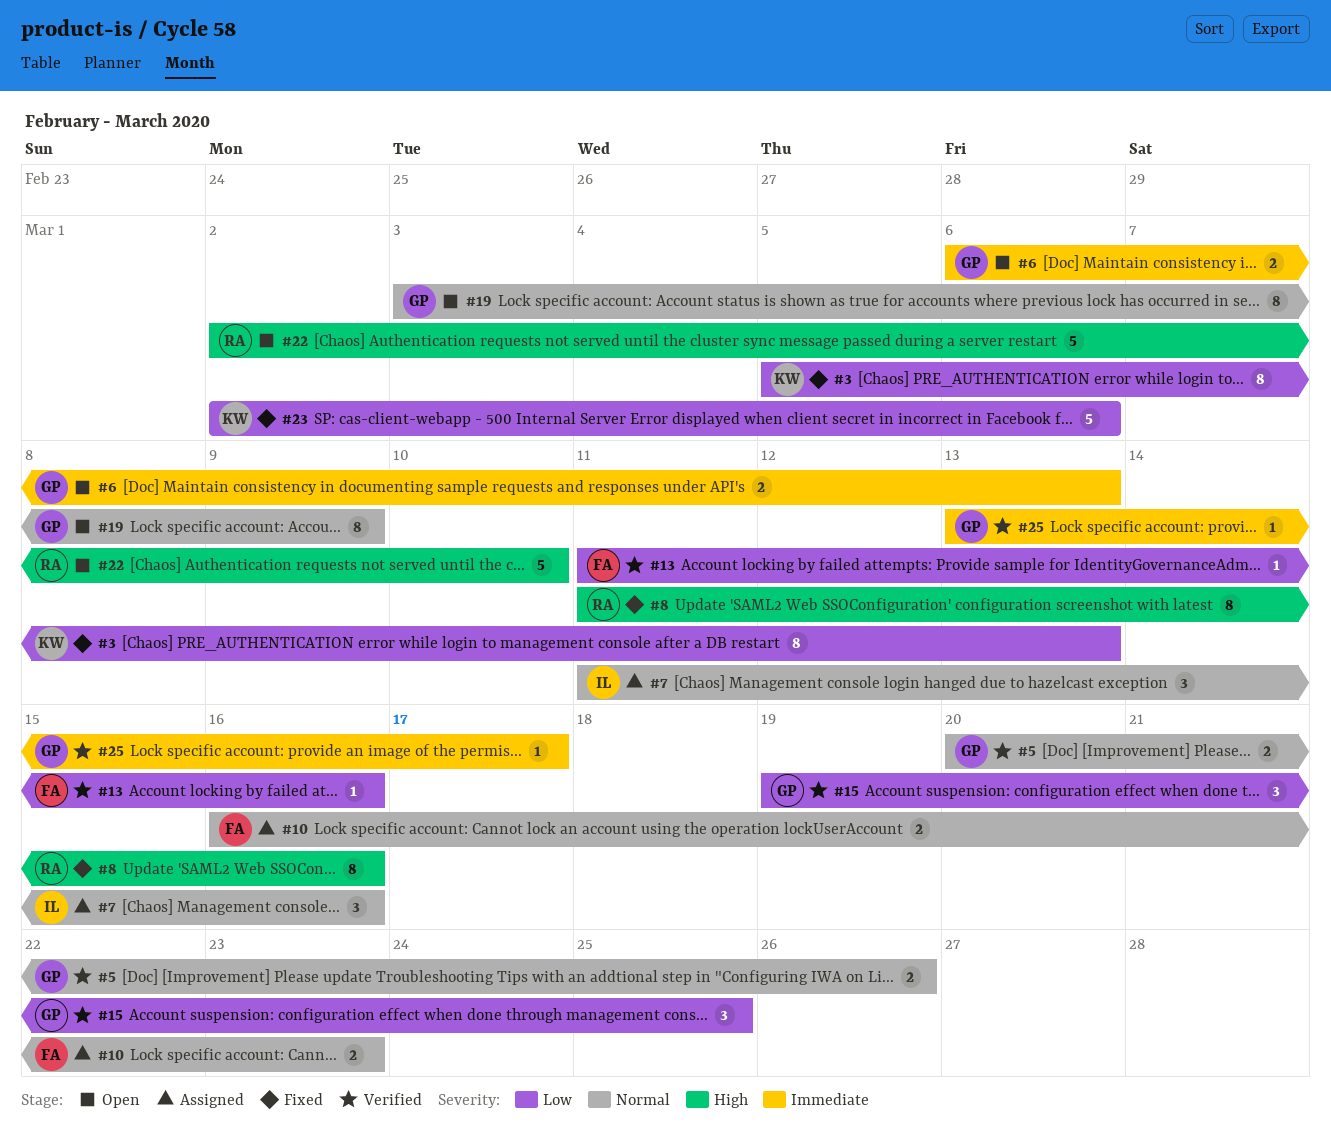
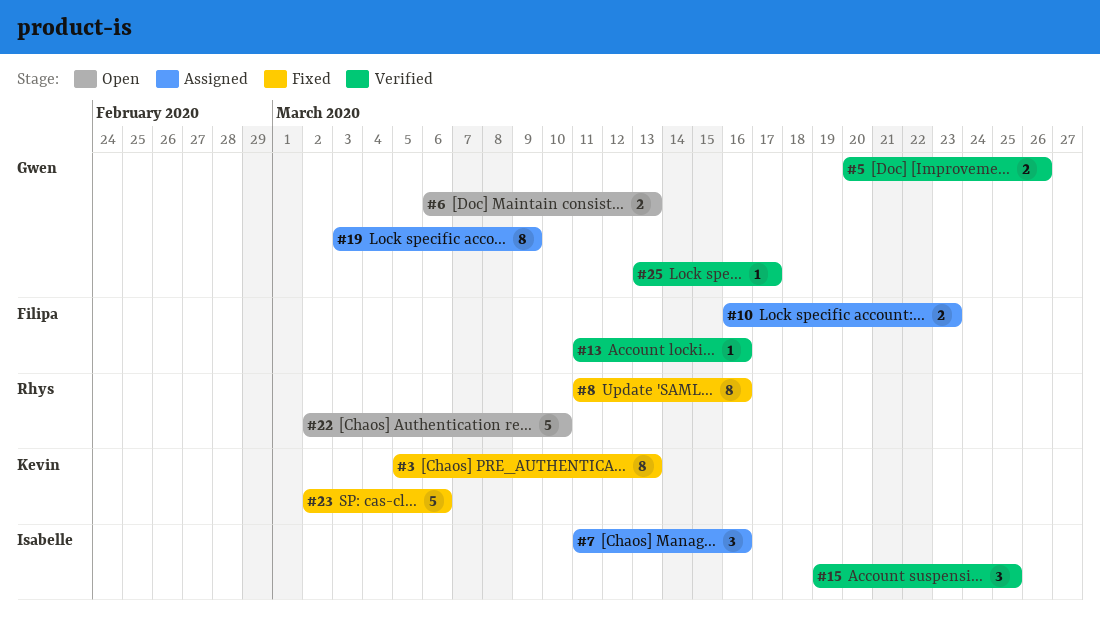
#15, owner: Gwen -> Isabelle
#19, status: Open -> Assigned

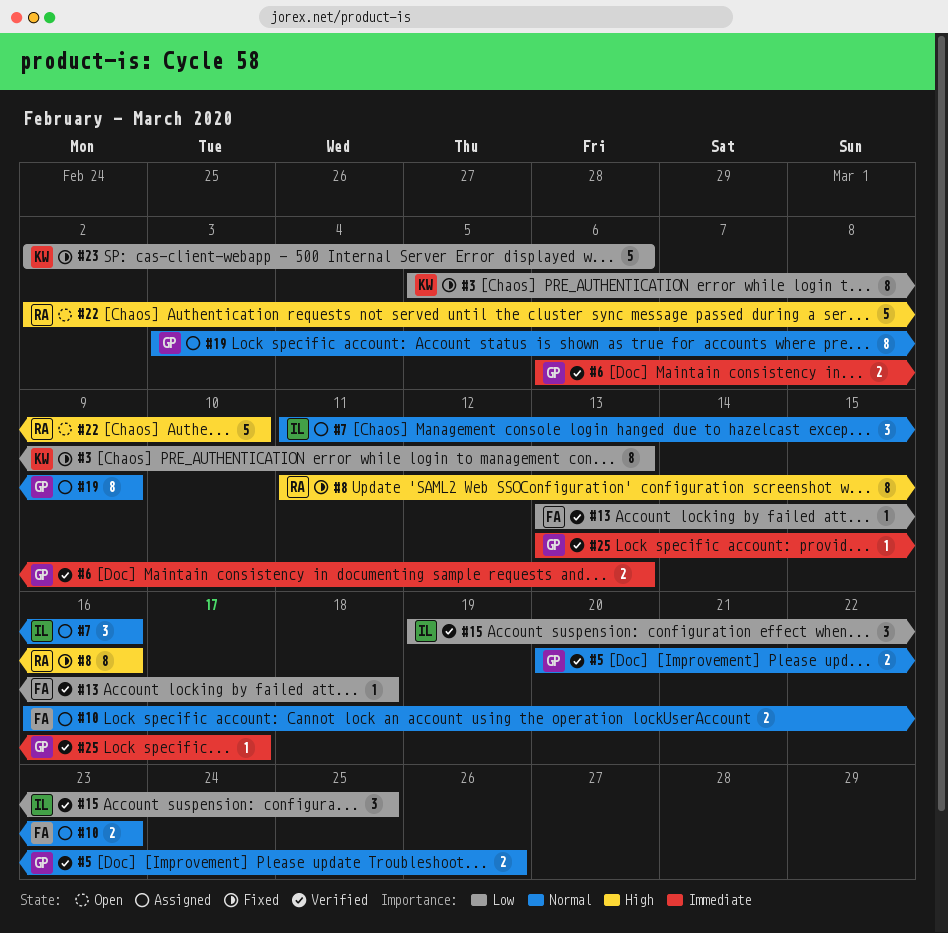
#6, status: Open -> Verified
#13, start: Mar 11 -> Mar 13
#13, due: Mar 16 -> Mar 18

